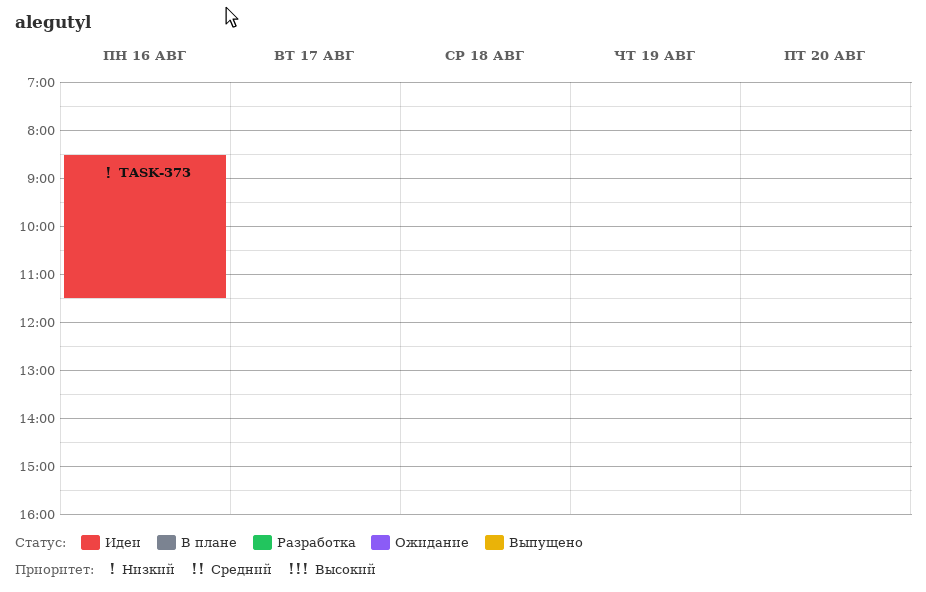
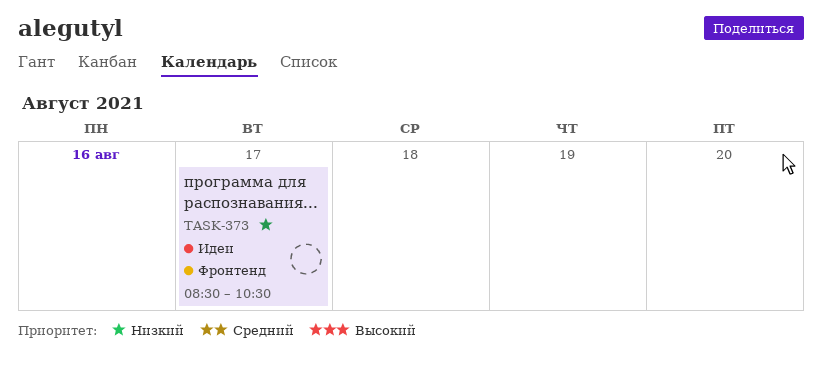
TASK-373, day: Aug 16 -> Aug 17
TASK-373, ends: 11:30 -> 10:30

